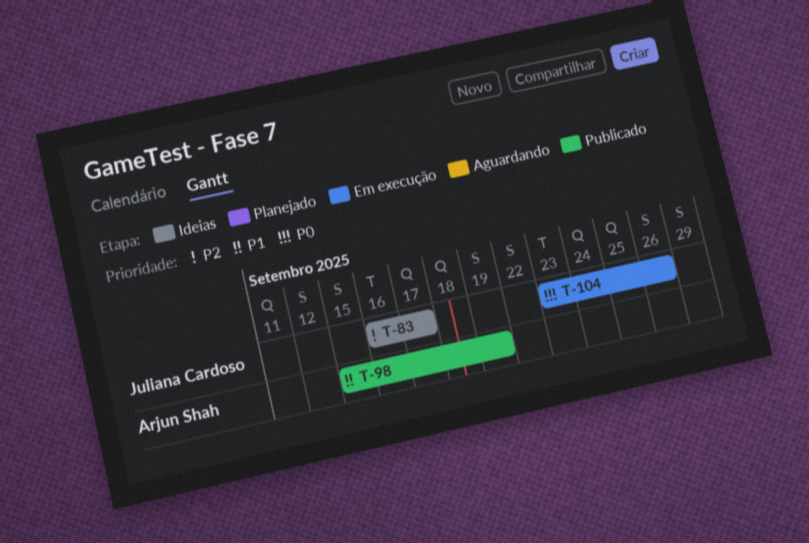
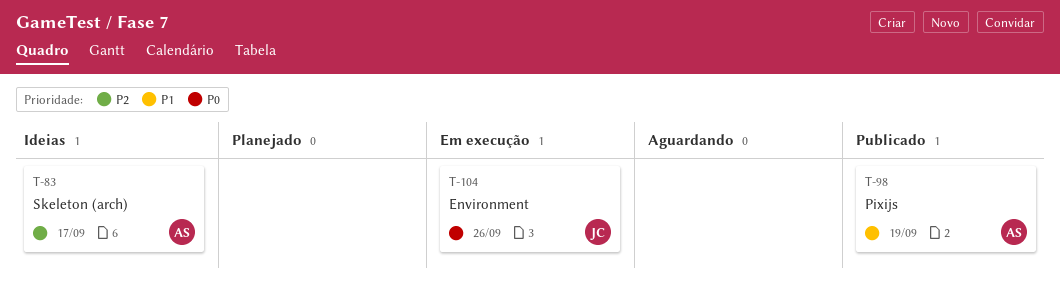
T-83, owner: Juliana Cardoso -> Arjun Shah

